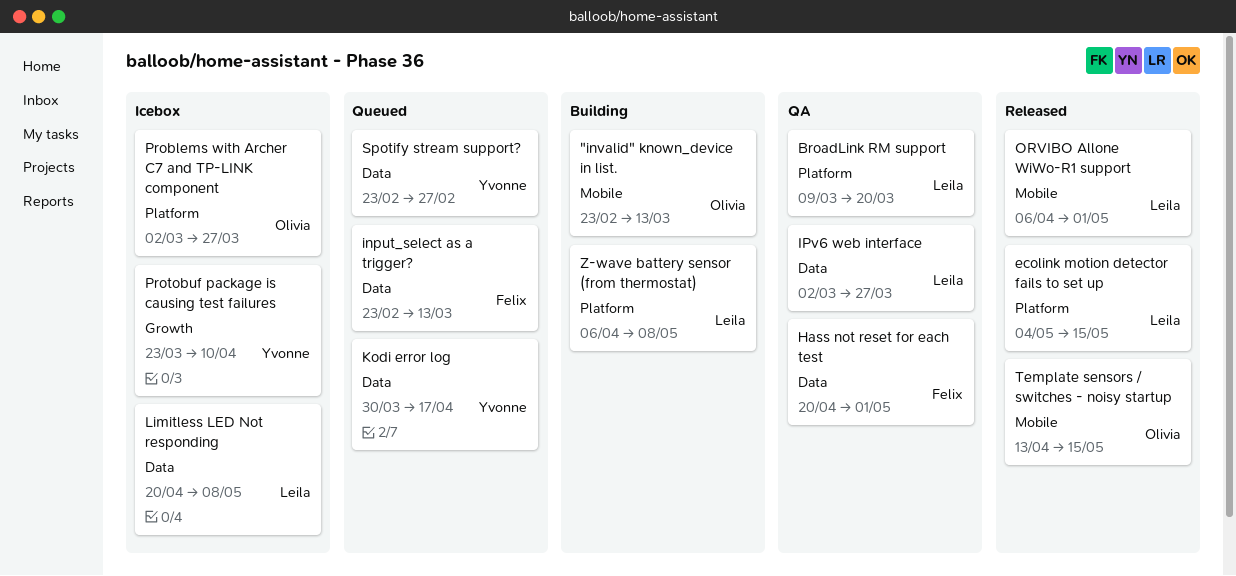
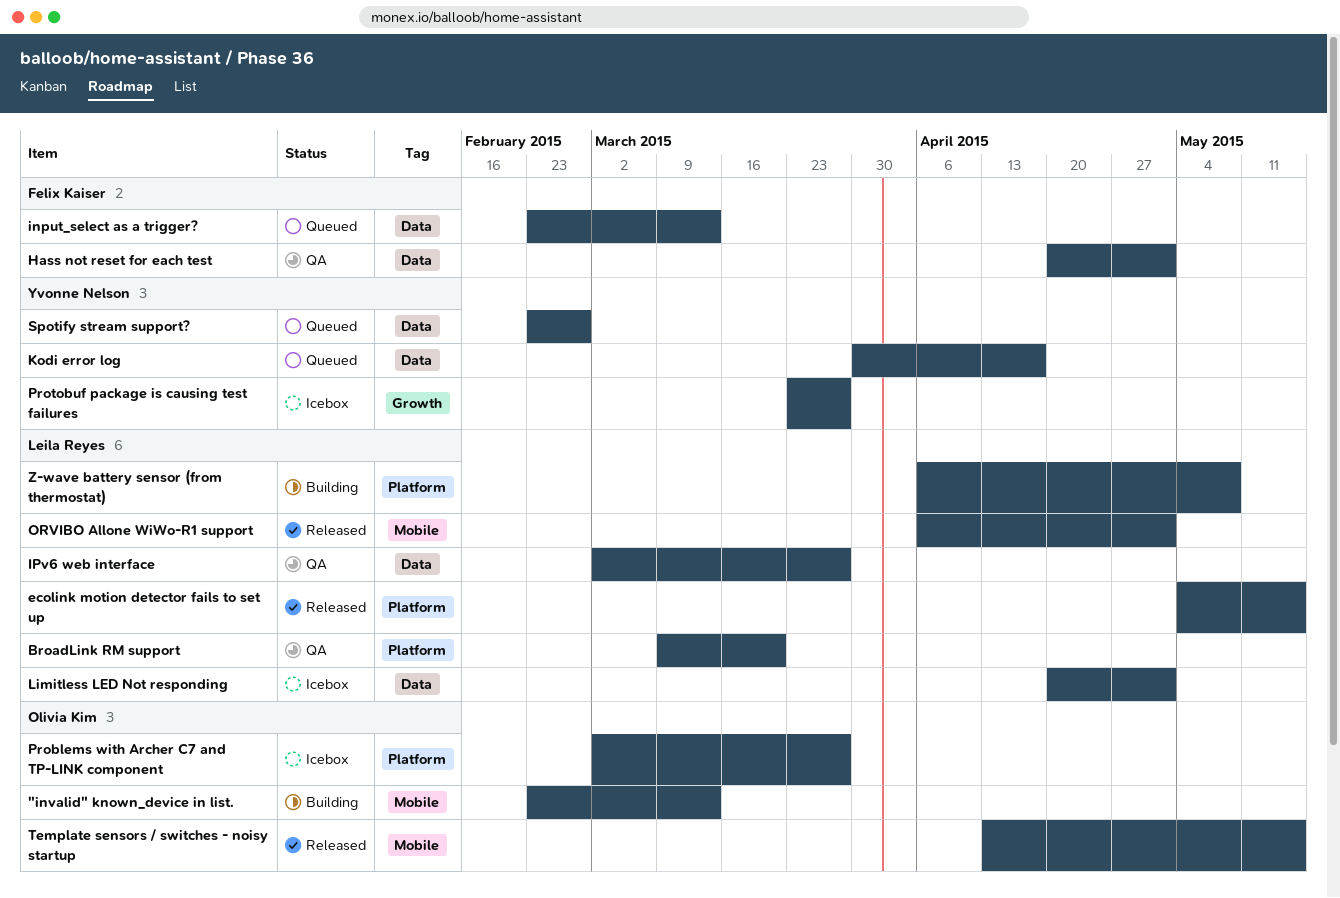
Limitless LED Not responding, due: May 8 -> May 1
Protobuf package is causing test failures, due: Apr 10 -> Mar 27

